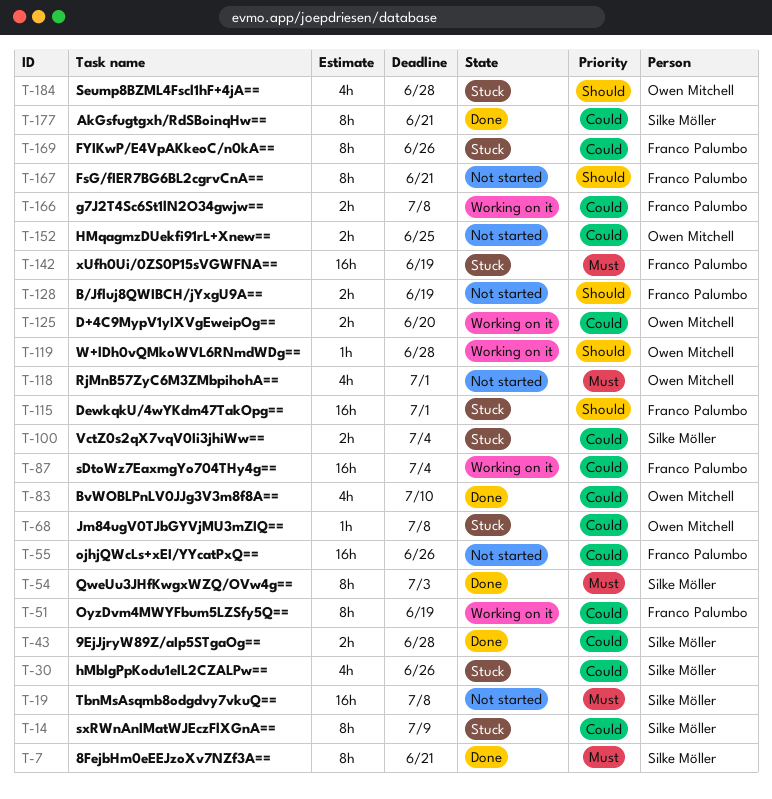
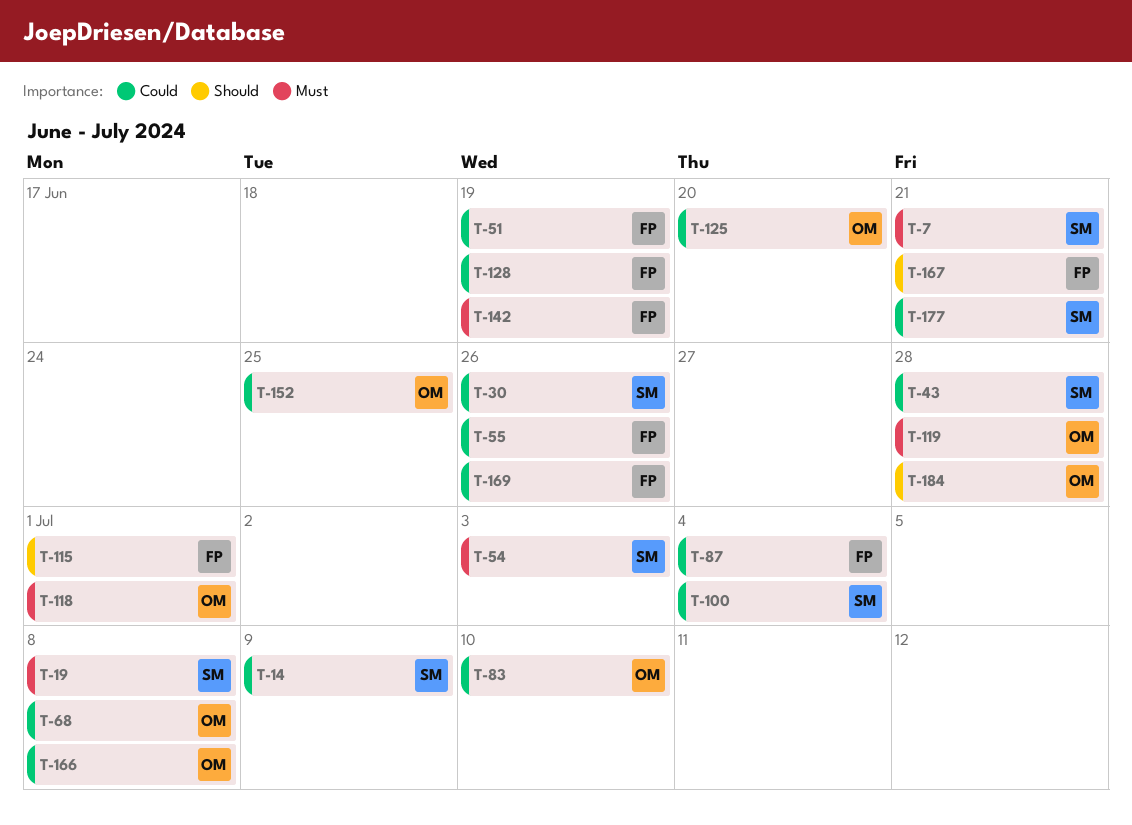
T-119, priority: Should -> Must
T-128, priority: Should -> Could
T-166, owner: Franco Palumbo -> Owen Mitchell

